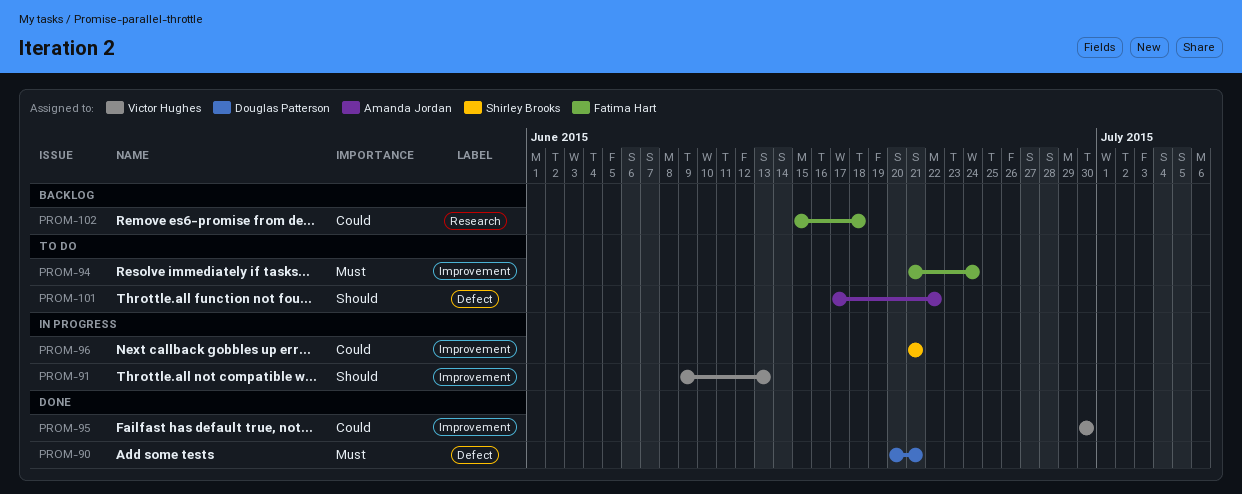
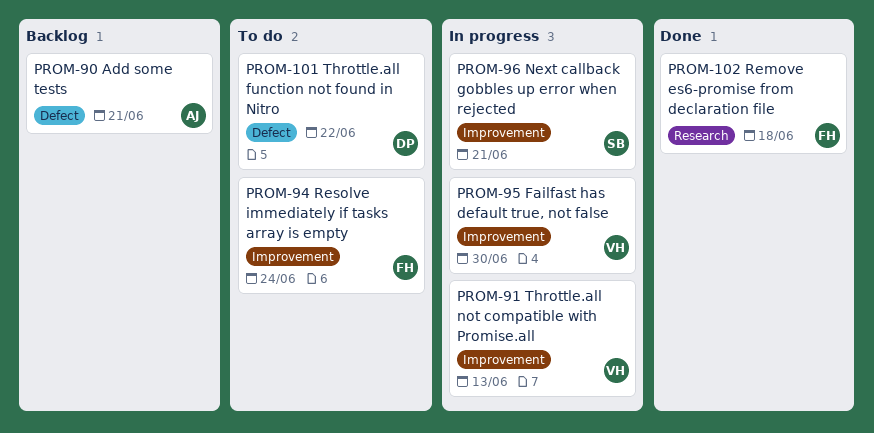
PROM-90, status: Done -> Backlog
PROM-90, owner: Douglas Patterson -> Amanda Jordan
PROM-95, status: Done -> In progress
PROM-101, owner: Amanda Jordan -> Douglas Patterson
PROM-102, status: Backlog -> Done

